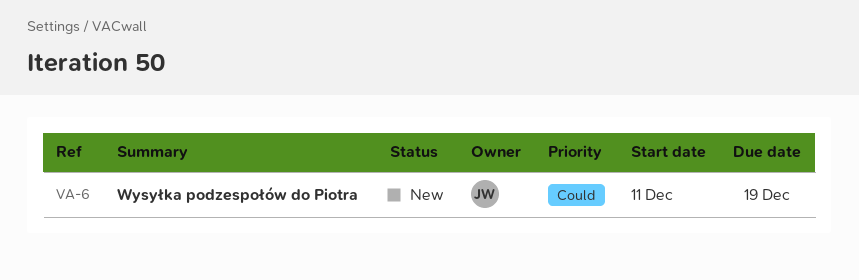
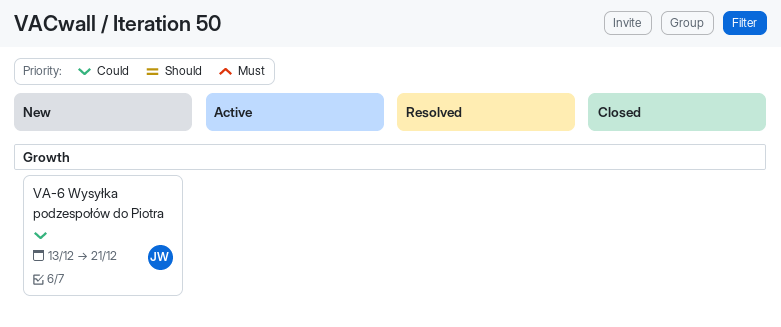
VA-6, start: Dec 11 -> Dec 13
VA-6, due: Dec 19 -> Dec 21

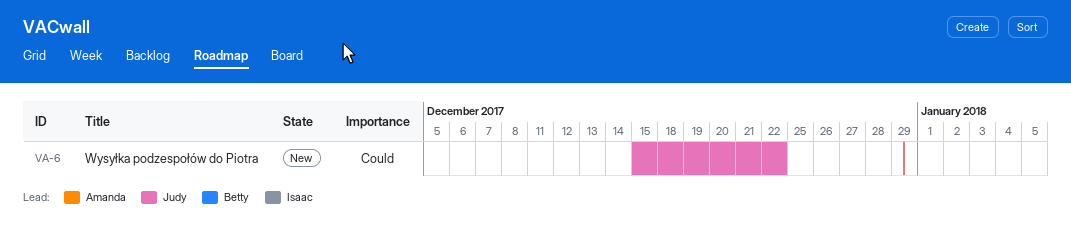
VA-6, start: Dec 13 -> Dec 15
VA-6, due: Dec 21 -> Dec 22

